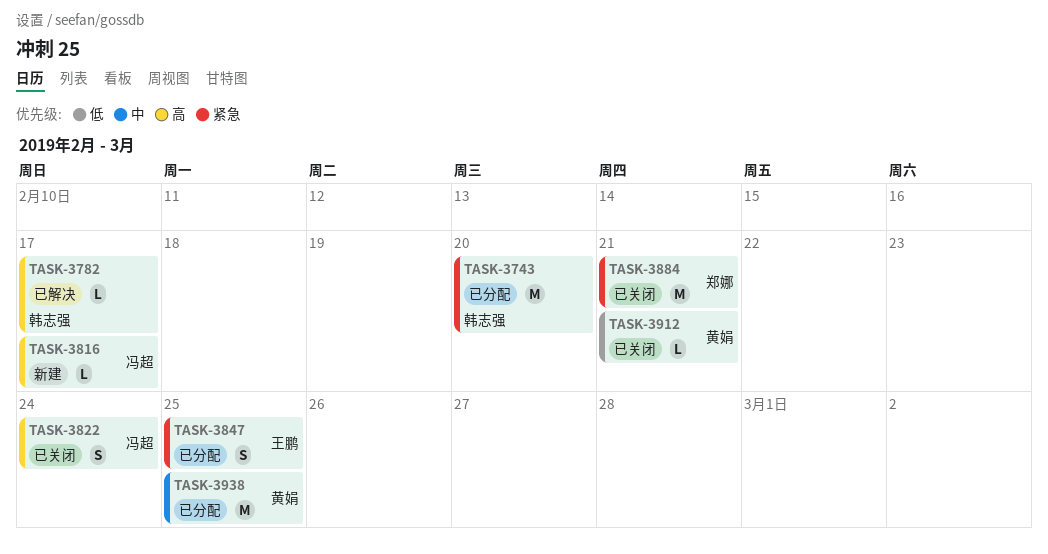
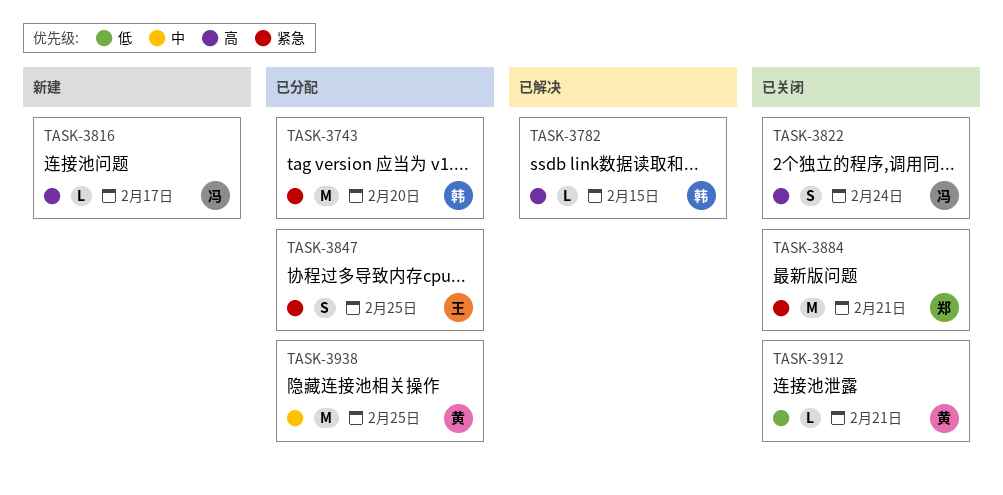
TASK-3782, due: Feb 17 -> Feb 15

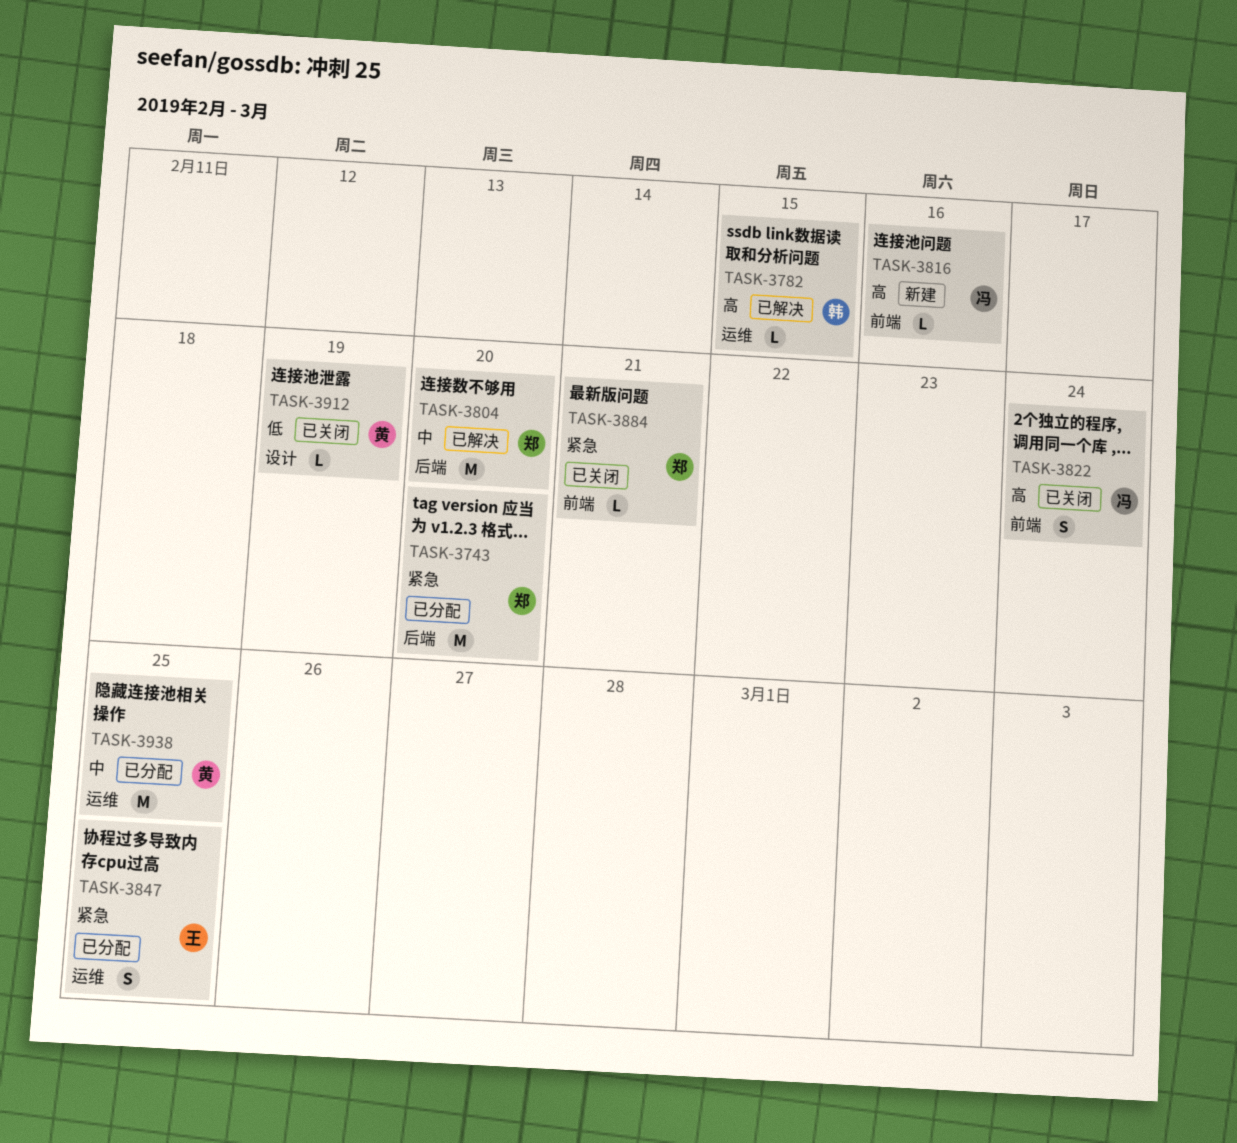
TASK-3743, owner: 韩 -> 郑
TASK-3804: none -> present
TASK-3816, due: Feb 17 -> Feb 16
TASK-3884, estimate: M -> L
TASK-3912, due: Feb 21 -> Feb 19

